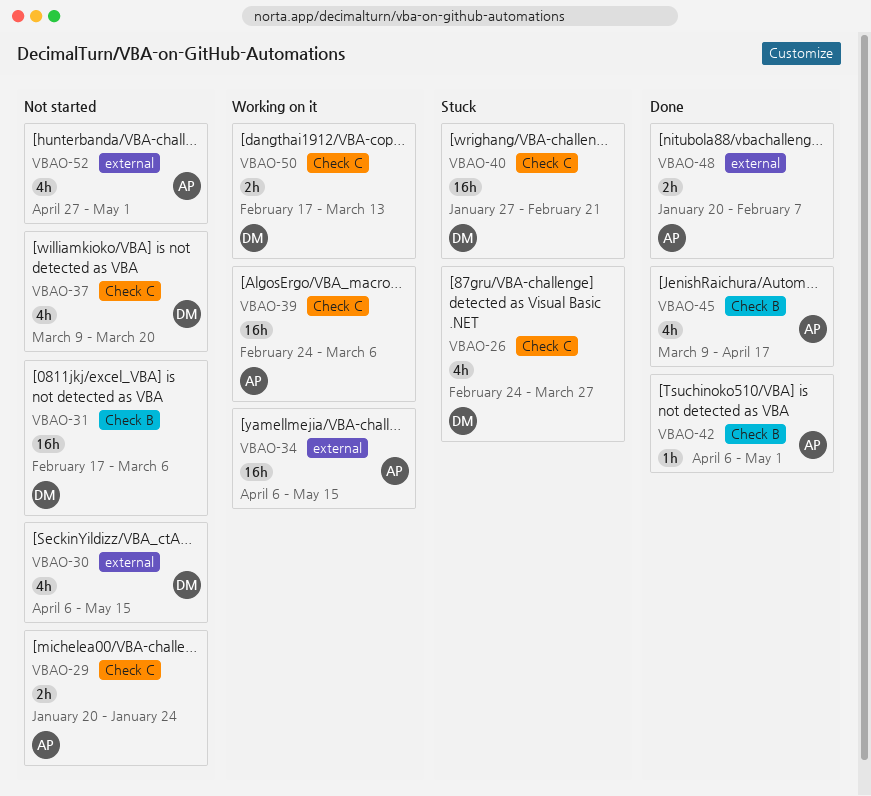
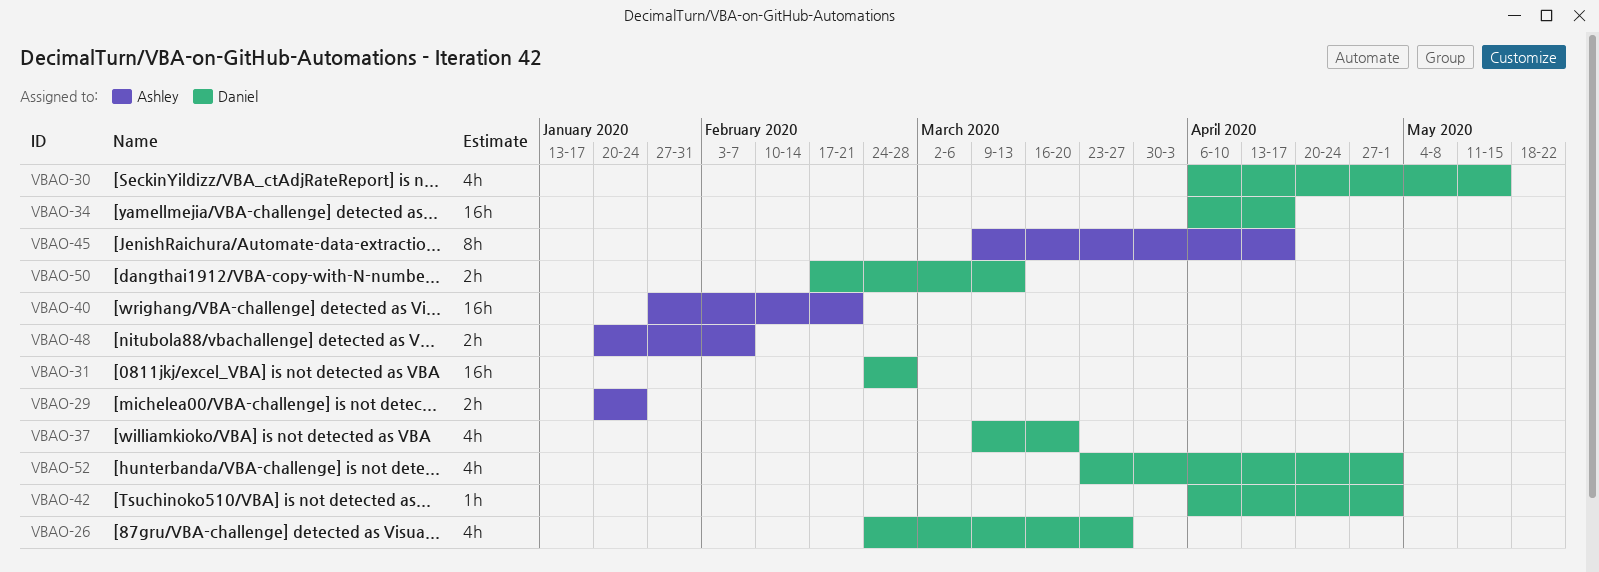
VBAO-31, start: Feb 17 -> Feb 24
VBAO-31, due: Mar 6 -> Feb 28
VBAO-34, owner: Ashley -> Daniel
VBAO-34, due: May 15 -> Apr 17
VBAO-39: present -> none
VBAO-40, owner: Daniel -> Ashley
VBAO-42, owner: Ashley -> Daniel
VBAO-45, estimate: 4h -> 8h
VBAO-52, owner: Ashley -> Daniel
VBAO-52, start: Apr 27 -> Mar 23

